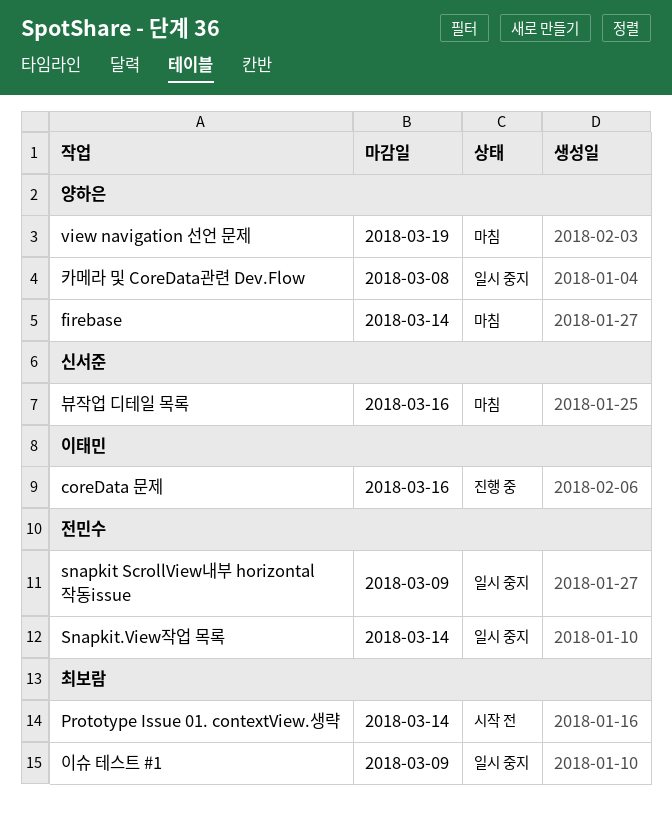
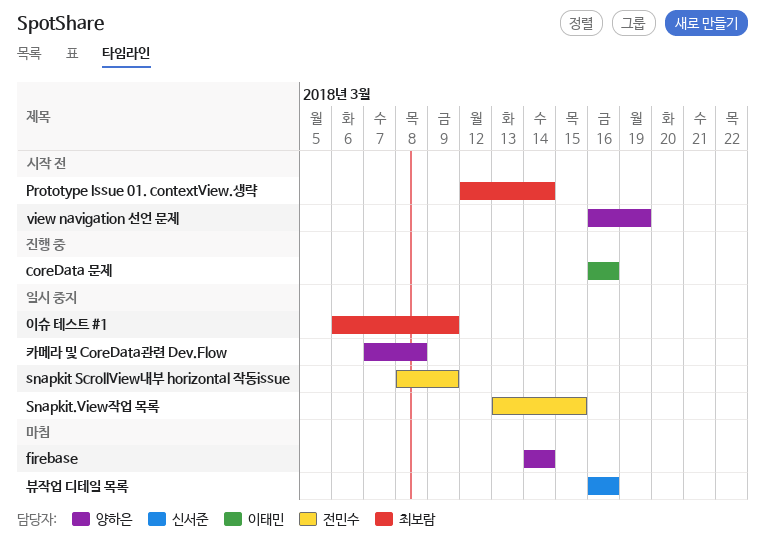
Snapkit.View작업 목록, due: Mar 14 -> Mar 15
view navigation 선언 문제, status: 마침 -> 시작 전

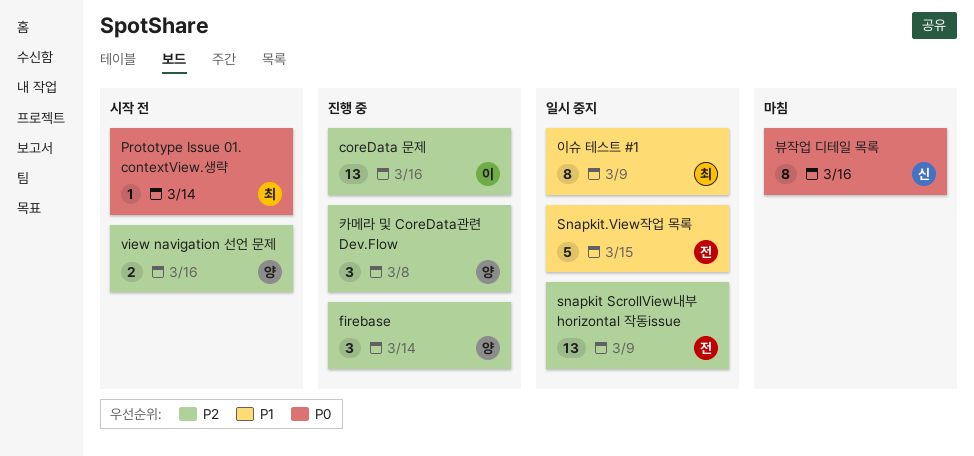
firebase, status: 마침 -> 진행 중
view navigation 선언 문제, due: Mar 19 -> Mar 16
카메라 및 CoreData관련 Dev.Flow, status: 일시 중지 -> 진행 중

